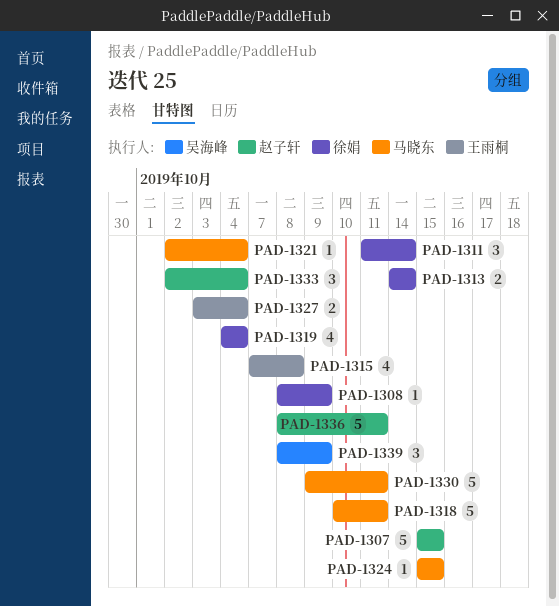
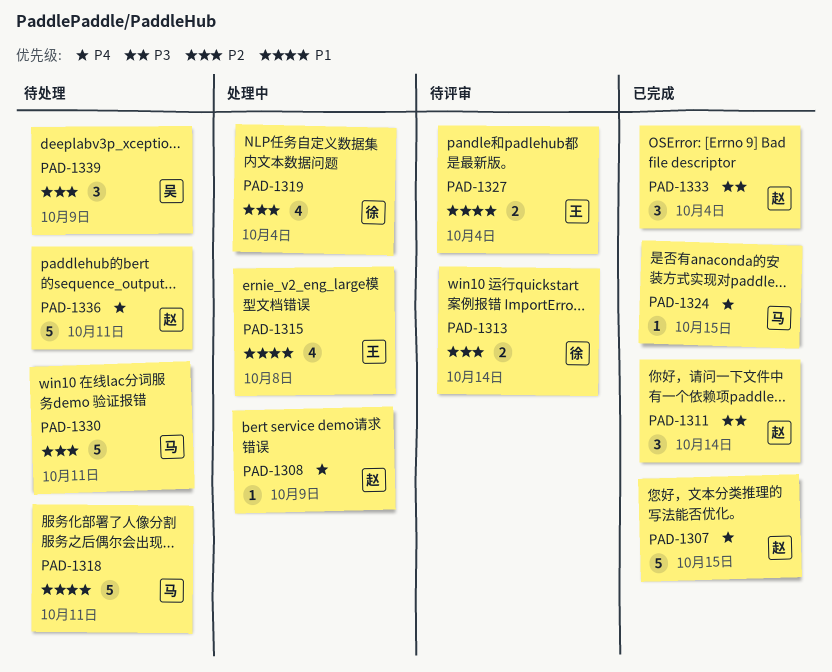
PAD-1308, owner: 徐娟 -> 赵子轩
PAD-1311, owner: 徐娟 -> 赵子轩
PAD-1321: present -> none

